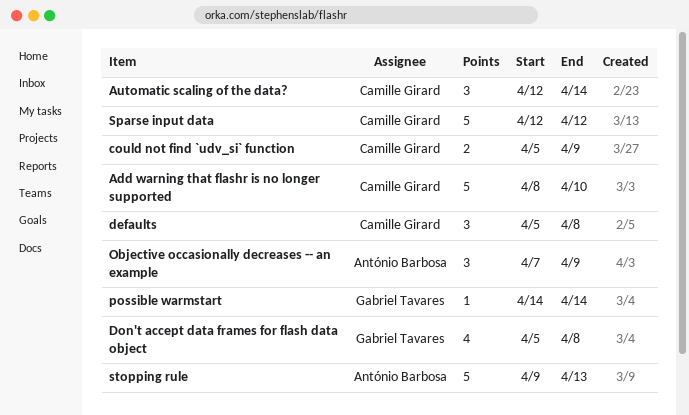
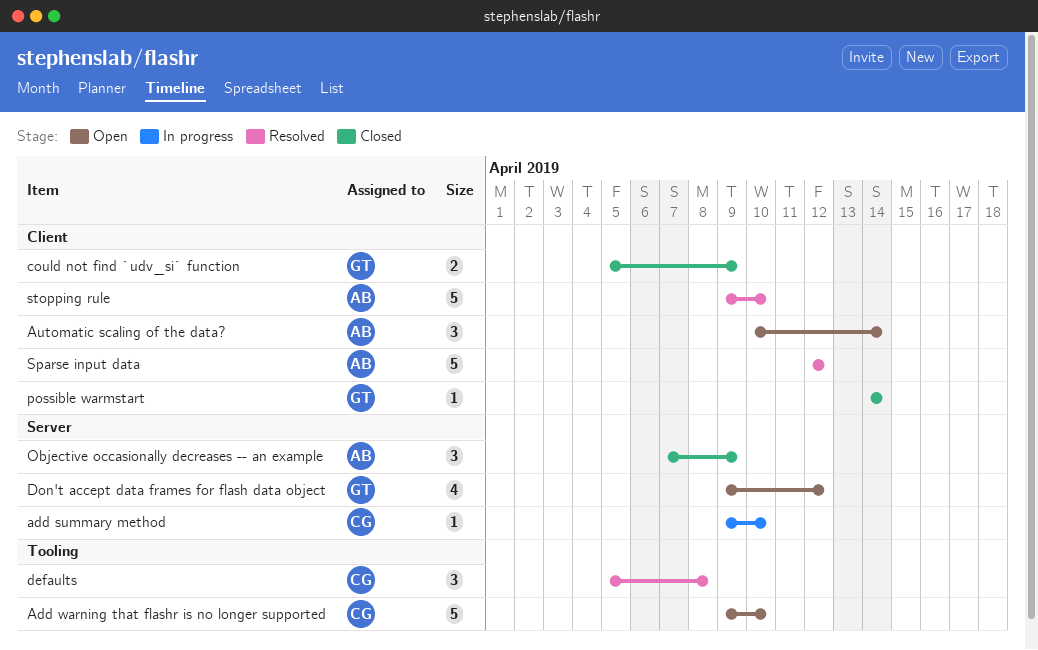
add summary method: none -> present
Add warning that flashr is no longer supported, start: Apr 8 -> Apr 9
Automatic scaling of the data?, owner: Camille Girard -> António Barbosa
Automatic scaling of the data?, start: Apr 12 -> Apr 10
could not find `udv_si` function, owner: Camille Girard -> Gabriel Tavares
Don't accept data frames for flash data object, start: Apr 5 -> Apr 9
Don't accept data frames for flash data object, due: Apr 8 -> Apr 12
Sparse input data, owner: Camille Girard -> António Barbosa
stopping rule, due: Apr 13 -> Apr 10

